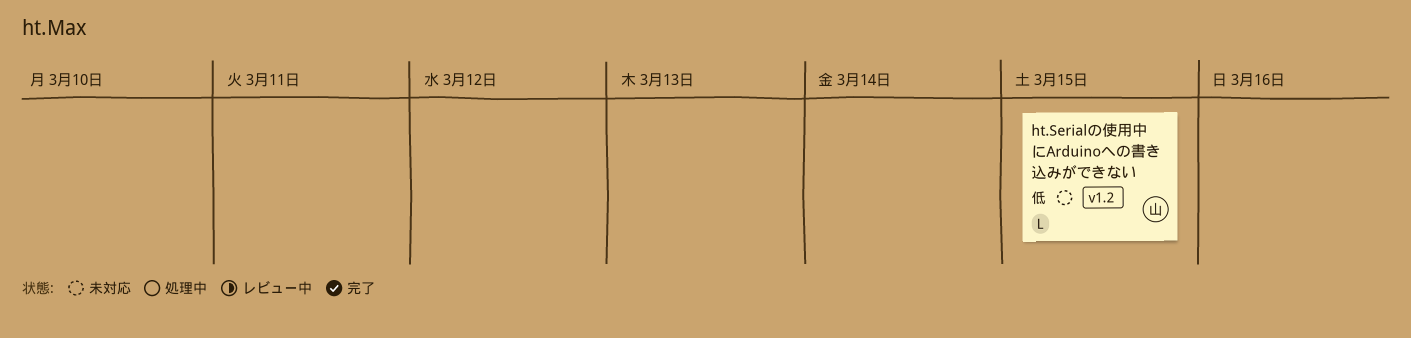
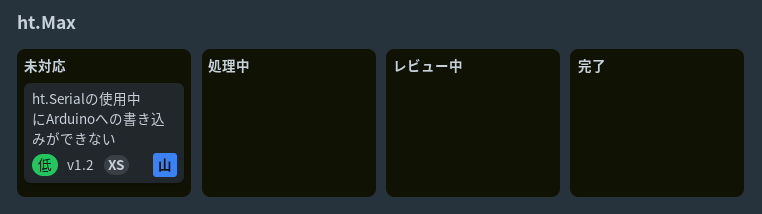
ht.Serialの使用中にArduinoへの書き込みができない, estimate: L -> XS

